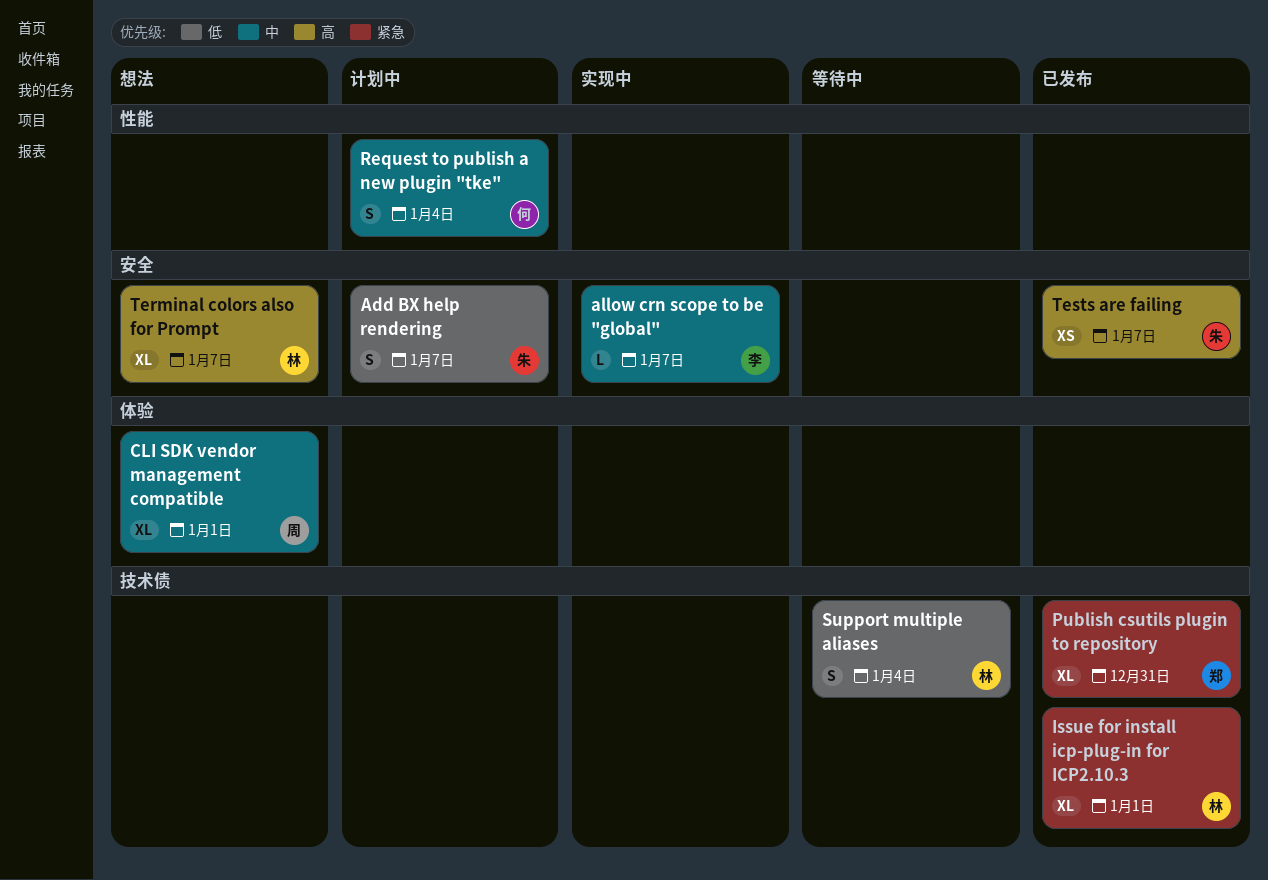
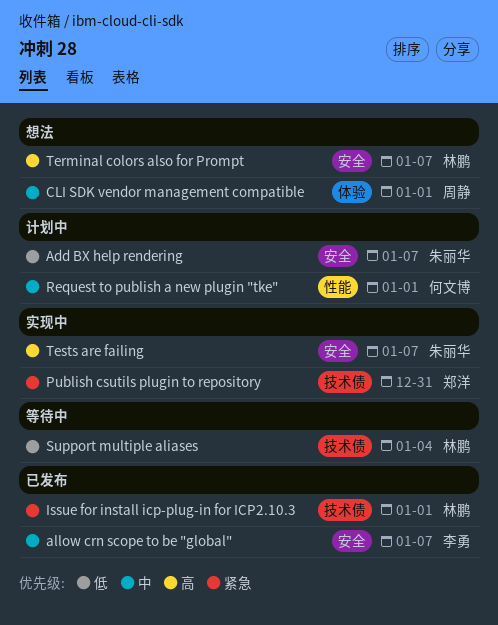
allow crn scope to be "global", status: 实现中 -> 已发布
Publish csutils plugin to repository, status: 已发布 -> 实现中
Request to publish a new plugin "tke", due: Jan 4 -> Jan 1
Tests are failing, status: 已发布 -> 实现中

